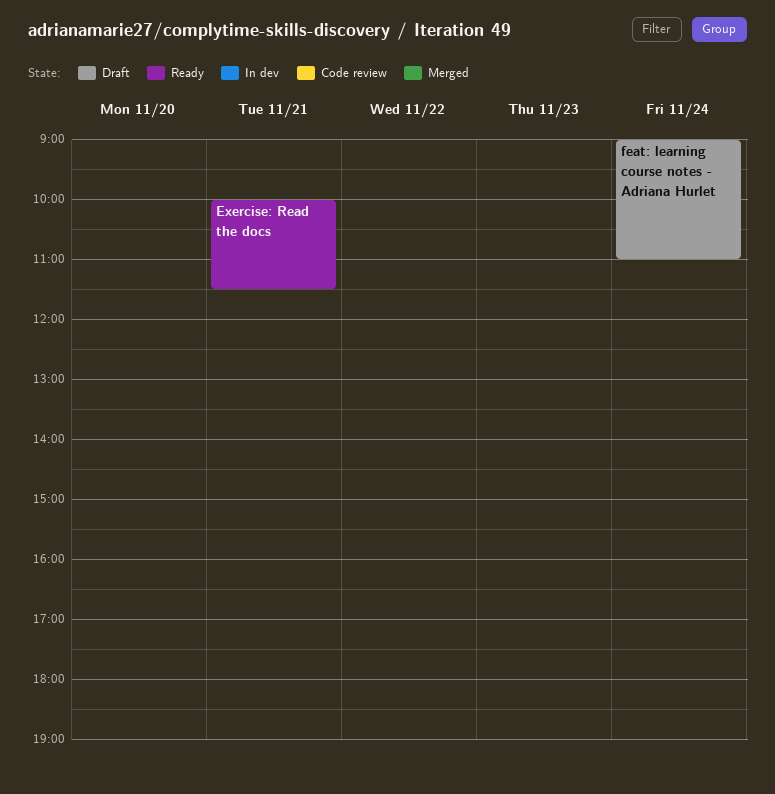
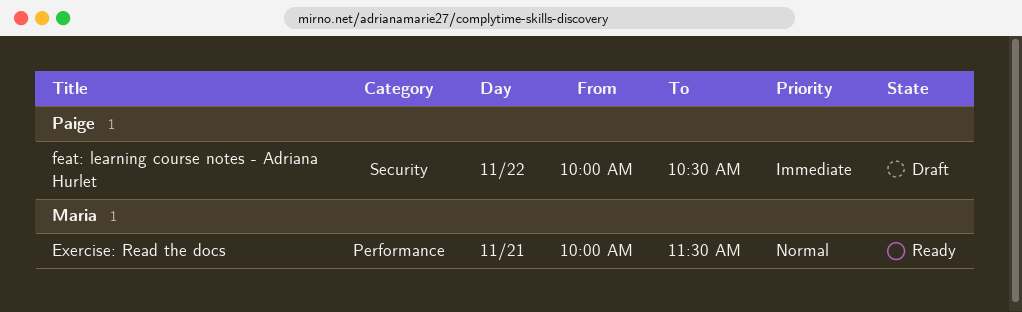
feat: learning course notes - Adriana Hurlet, day: Nov 24 -> Nov 22
feat: learning course notes - Adriana Hurlet, begins: 09:00 -> 10:00
feat: learning course notes - Adriana Hurlet, ends: 11:00 -> 10:30

